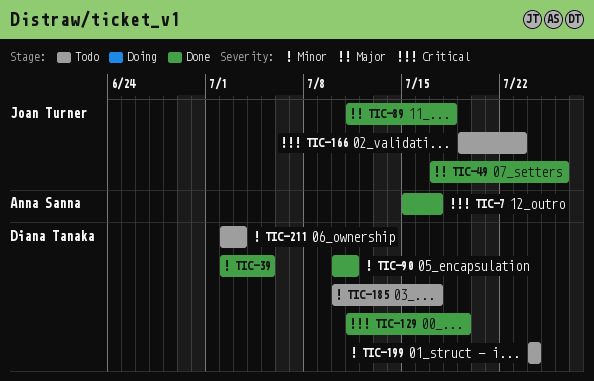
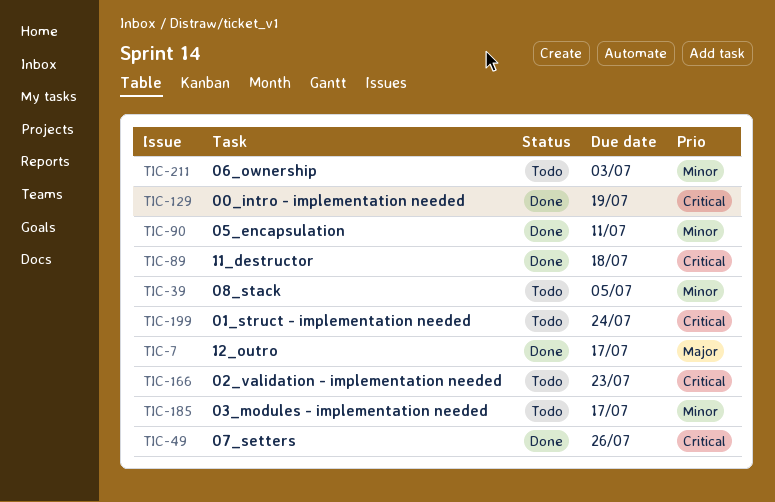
TIC-7, priority: Critical -> Major
TIC-39, status: Done -> Todo
TIC-49, priority: Major -> Critical
TIC-89, priority: Major -> Critical
TIC-199, priority: Minor -> Critical

